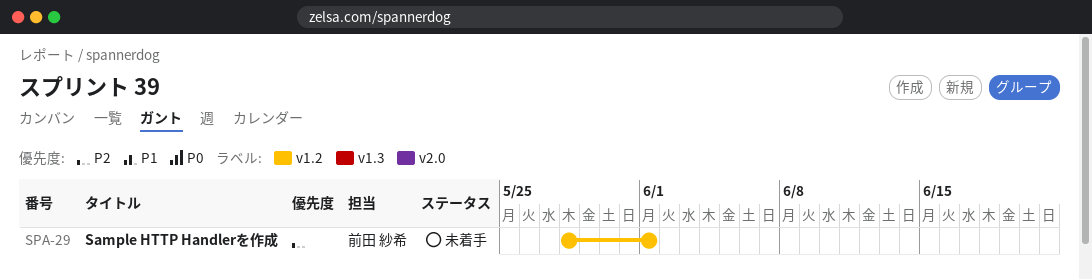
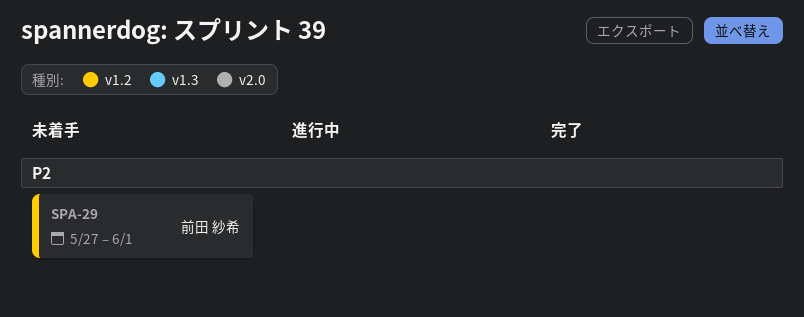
SPA-29, start: May 28 -> May 27

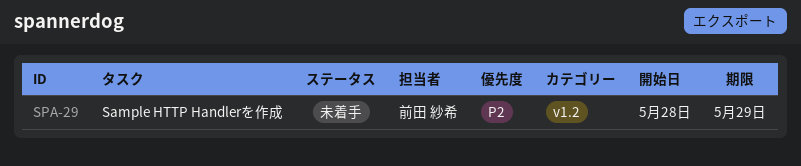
SPA-29, start: May 27 -> May 28
SPA-29, due: Jun 1 -> May 29

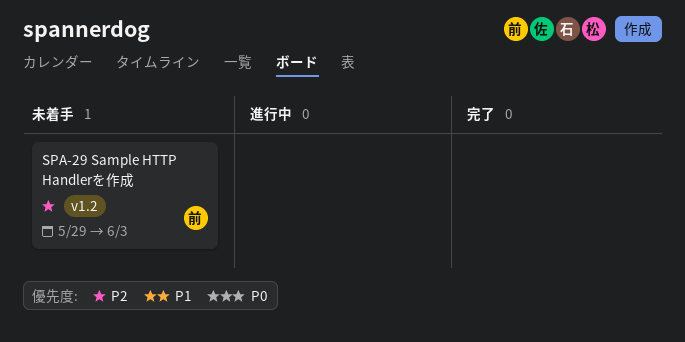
SPA-29, start: May 28 -> May 29
SPA-29, due: May 29 -> Jun 3

